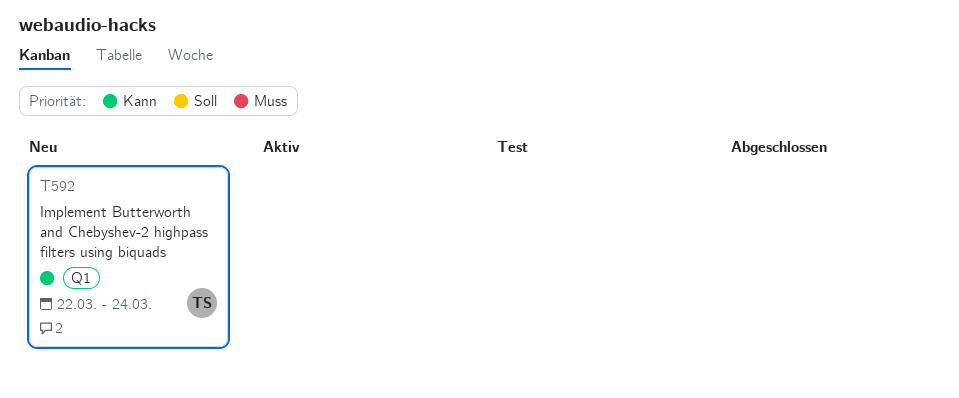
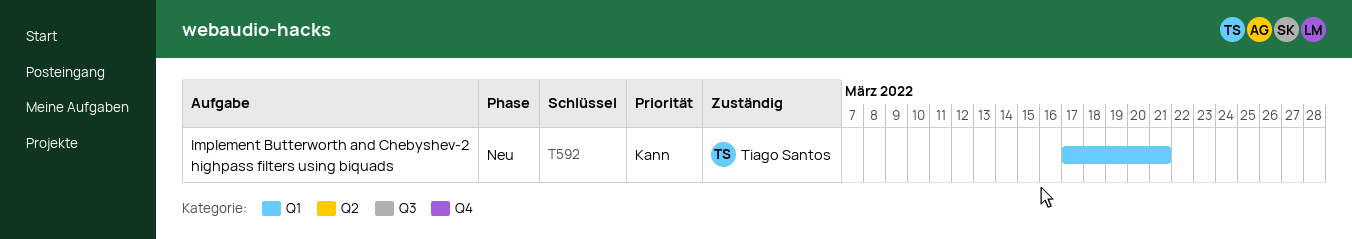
T592, start: Mar 22 -> Mar 17
T592, due: Mar 24 -> Mar 21

